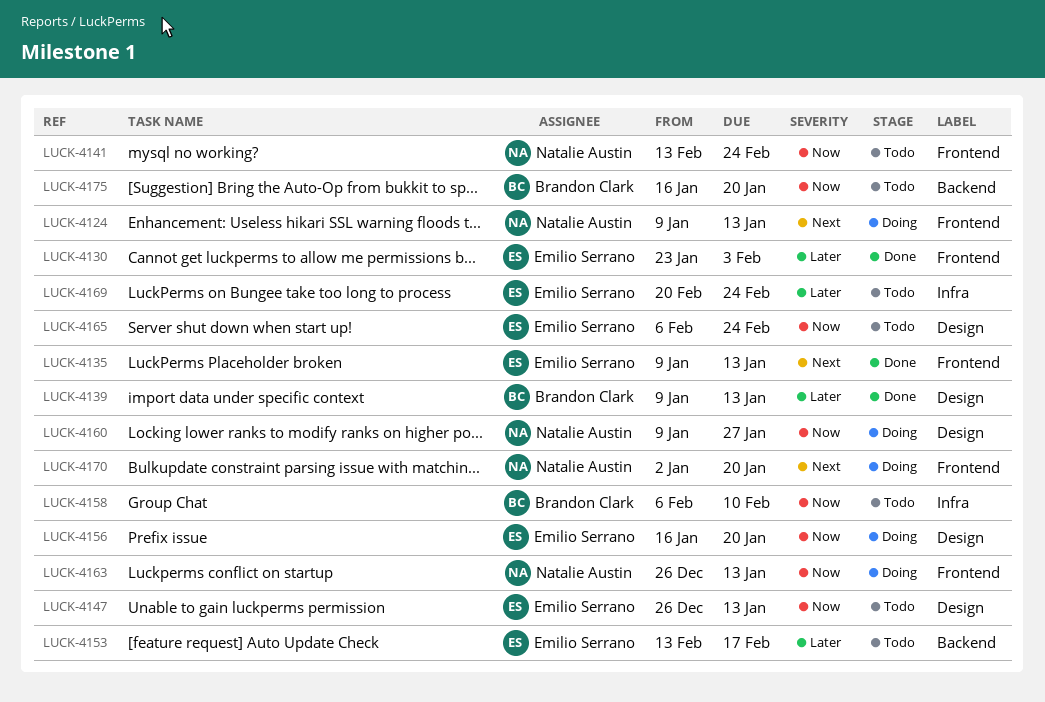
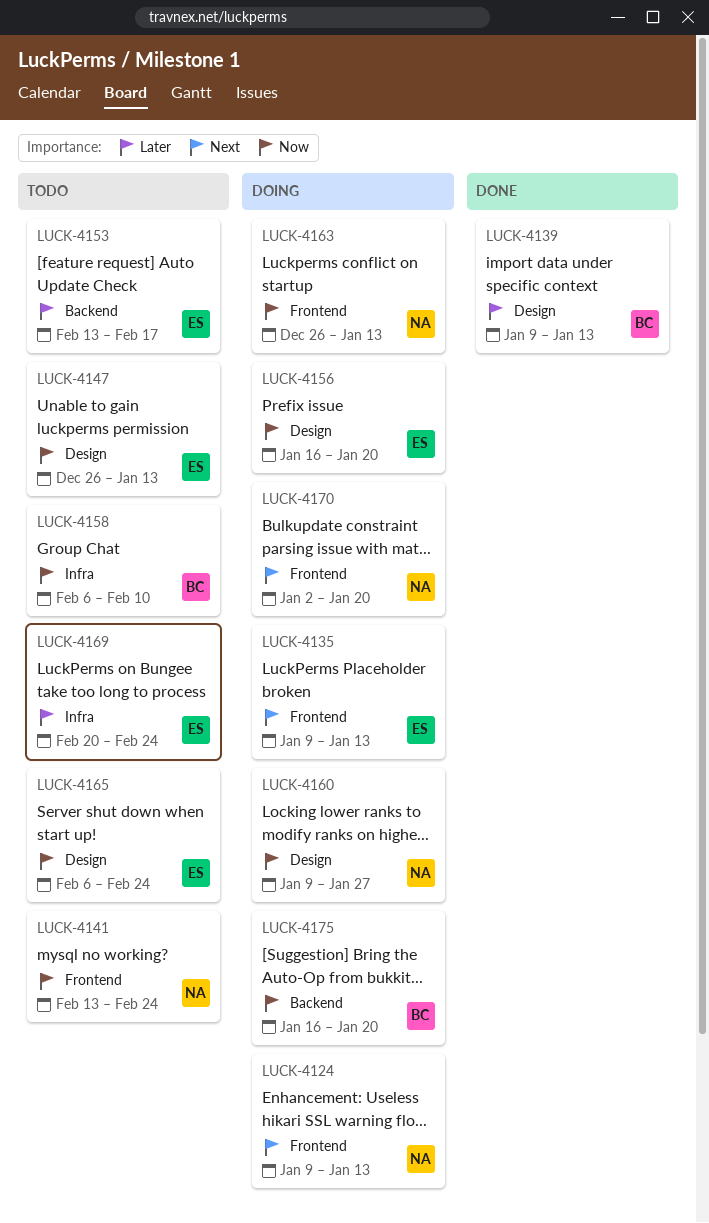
LUCK-4130: present -> none
LUCK-4135, status: Done -> Doing
LUCK-4175, status: Todo -> Doing

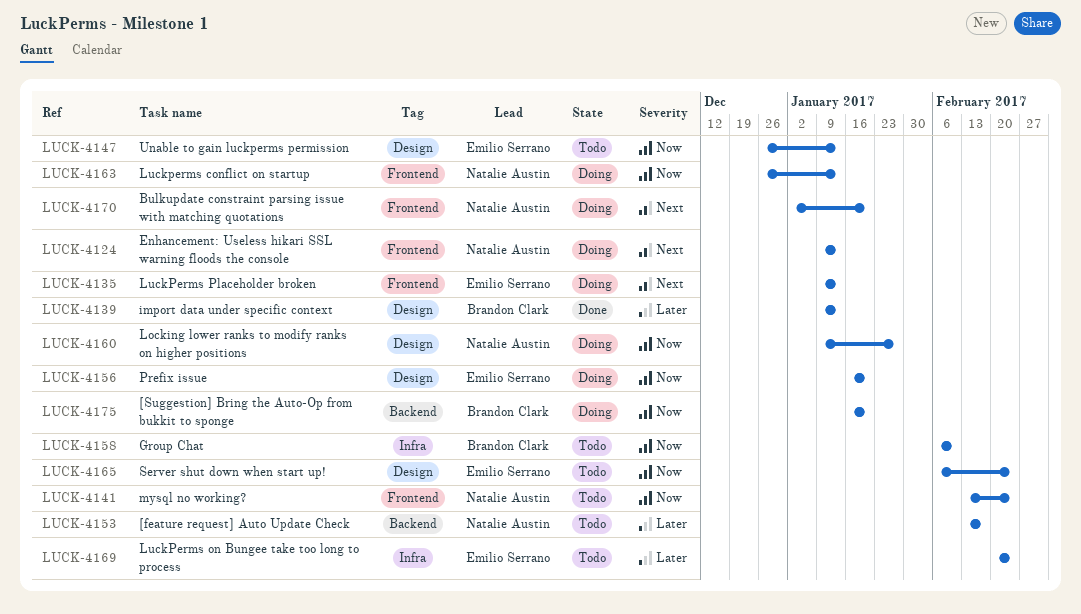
LUCK-4153, owner: Emilio Serrano -> Natalie Austin

